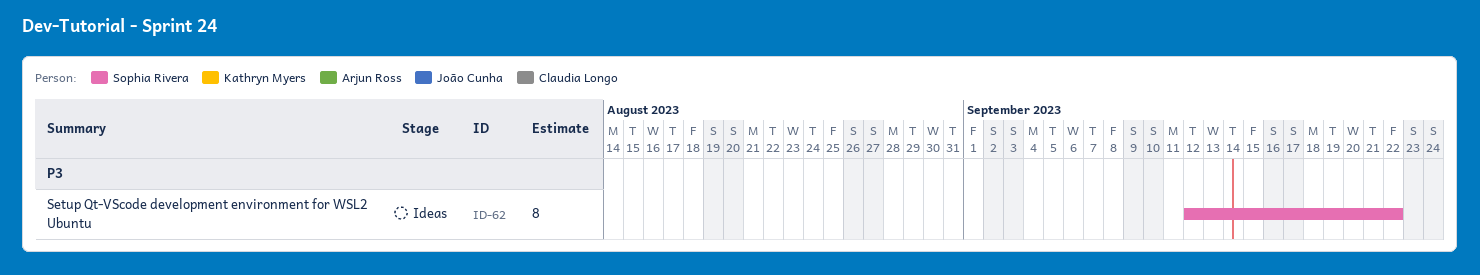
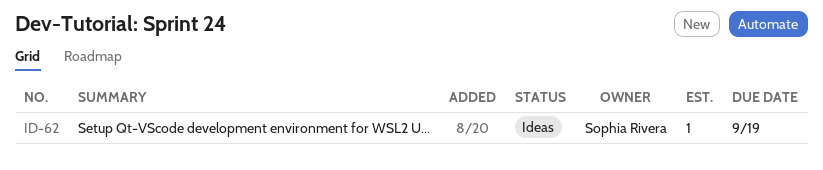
ID-62, estimate: 8 -> 1
ID-62, due: Sep 22 -> Sep 19

